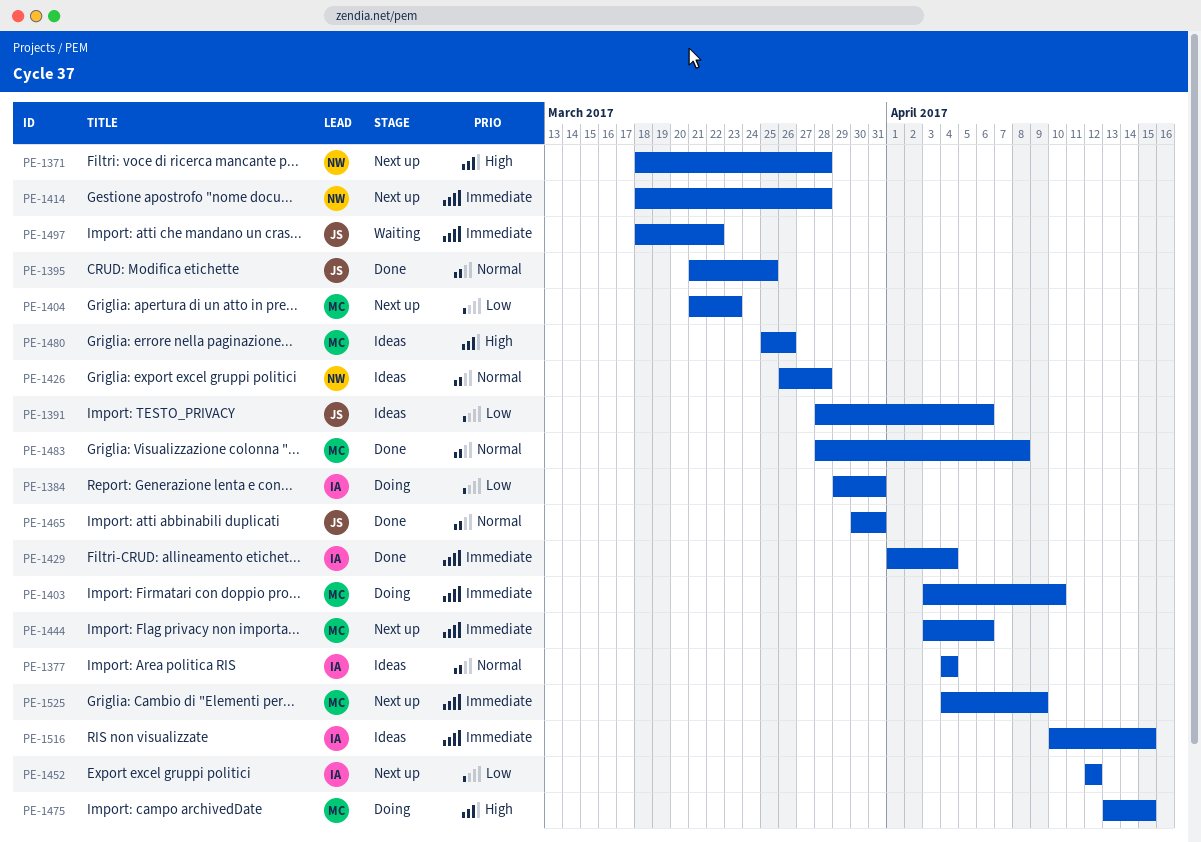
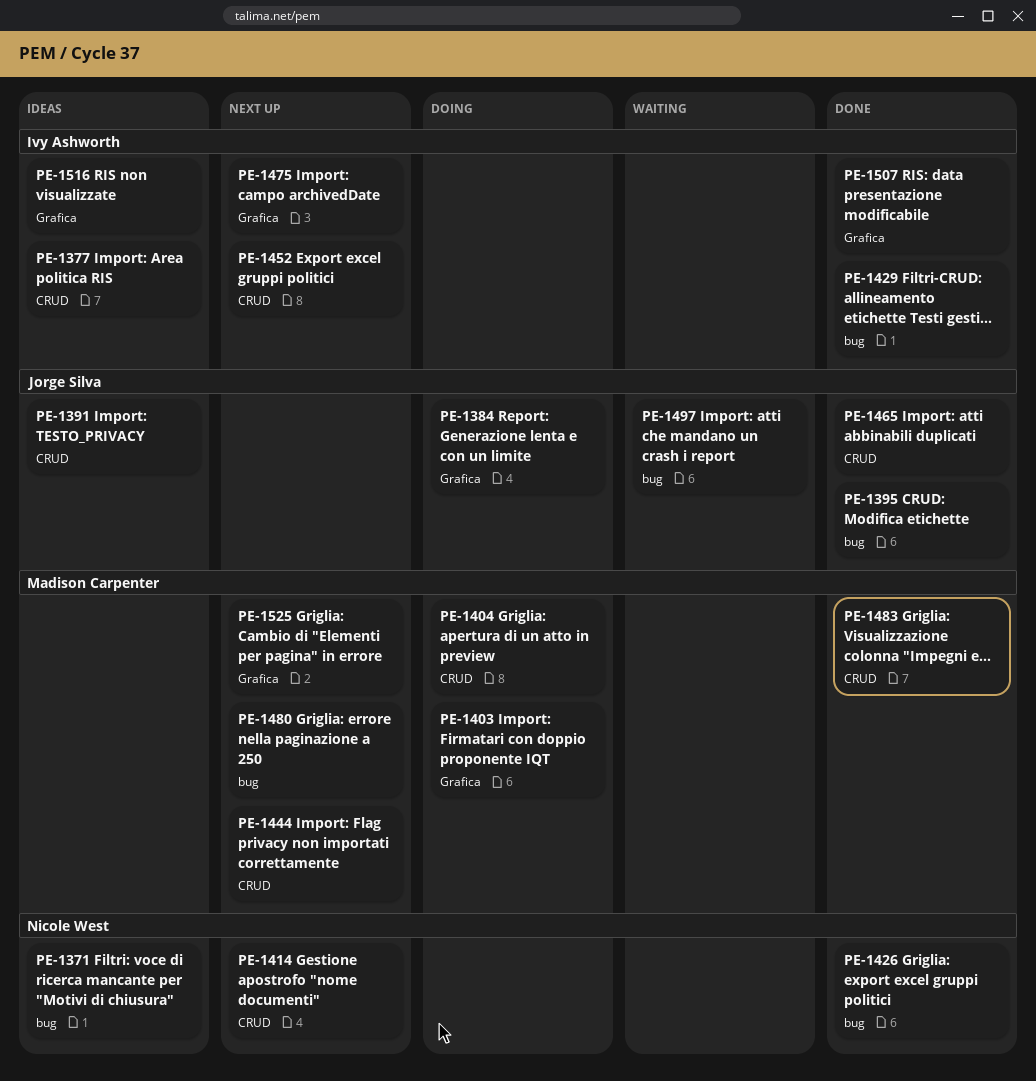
PE-1371, status: Next up -> Ideas
PE-1384, owner: Ivy Ashworth -> Jorge Silva
PE-1404, status: Next up -> Doing
PE-1426, status: Ideas -> Done
PE-1475, status: Doing -> Next up
PE-1475, owner: Madison Carpenter -> Ivy Ashworth
PE-1480, status: Ideas -> Next up
PE-1507: none -> present

